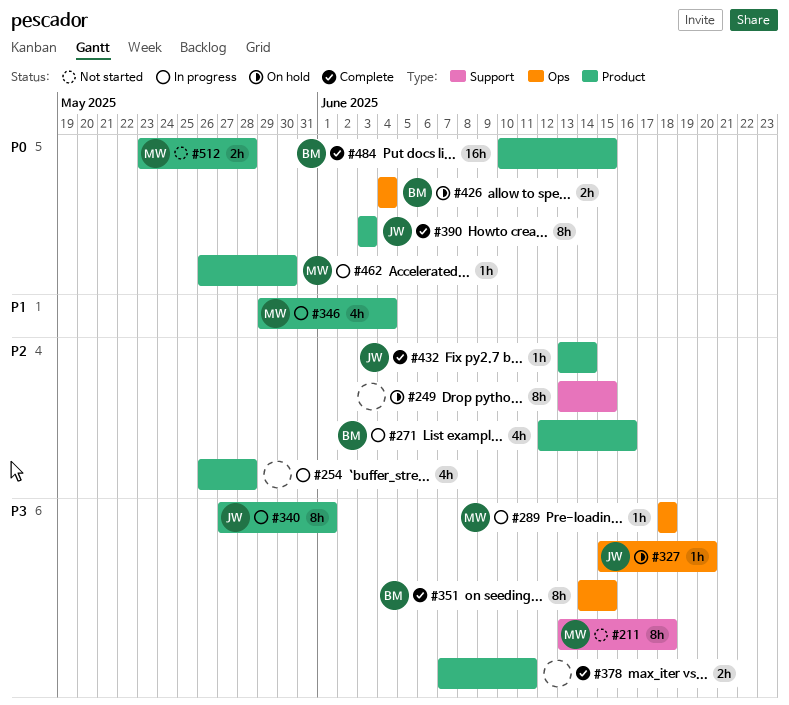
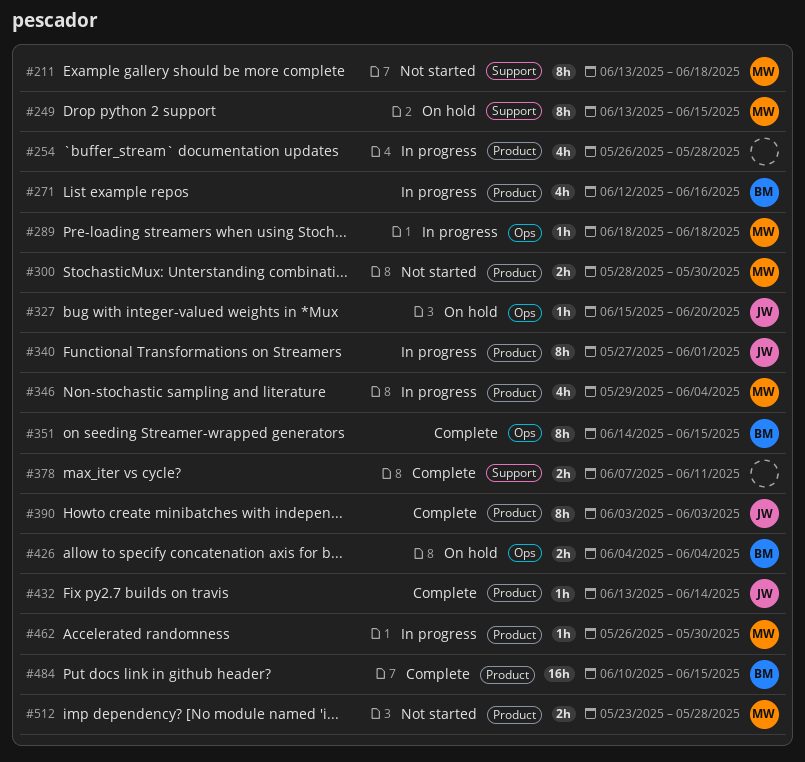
#249, owner: none -> MW
#300: none -> present
#378, label: Product -> Support

